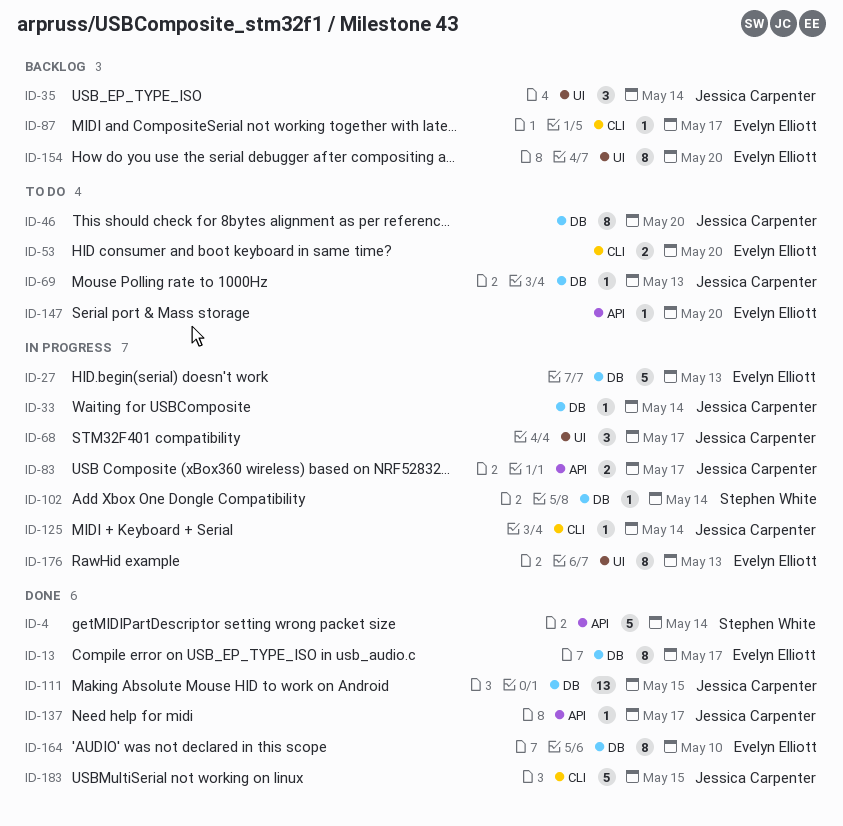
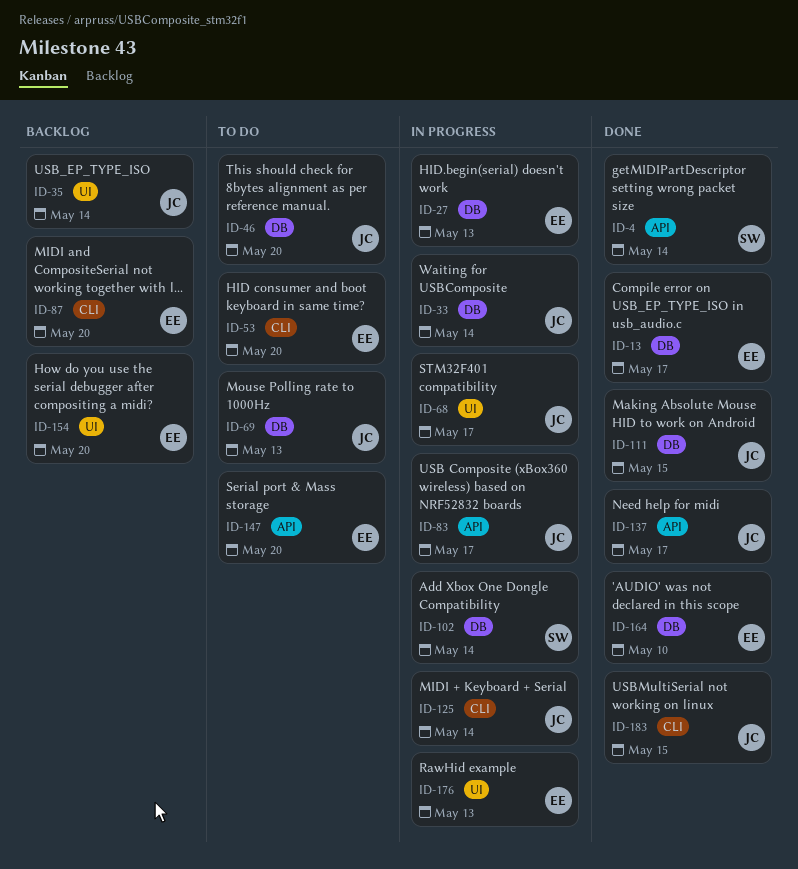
ID-87, due: May 17 -> May 20

